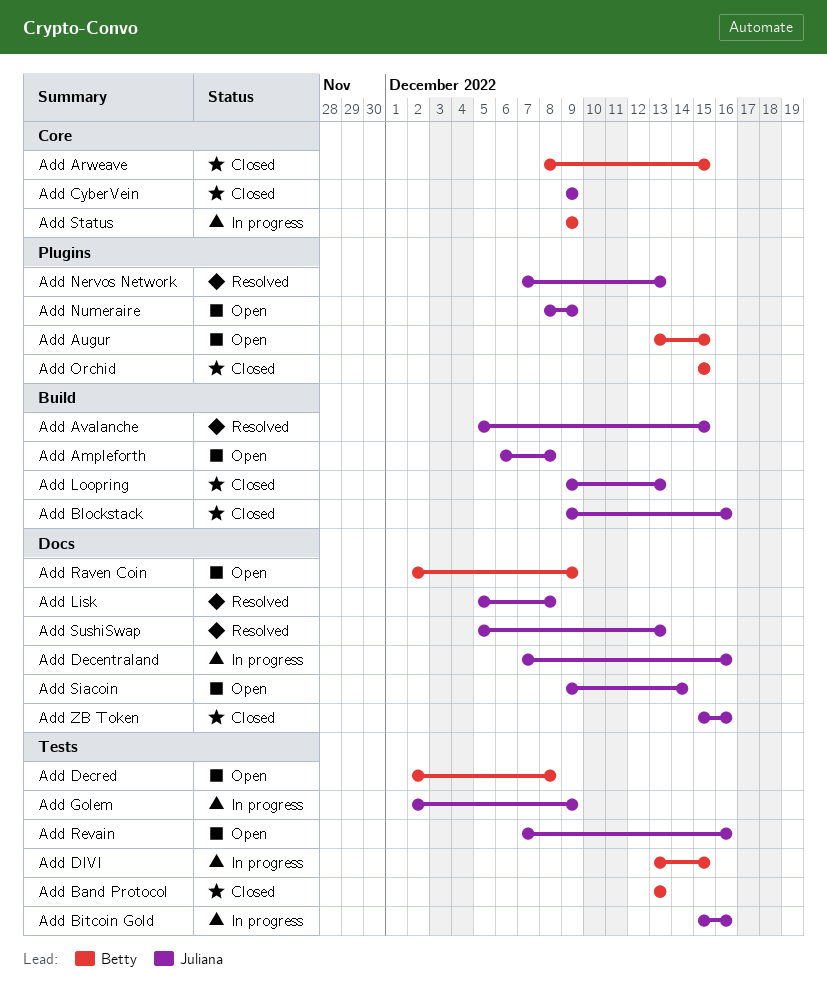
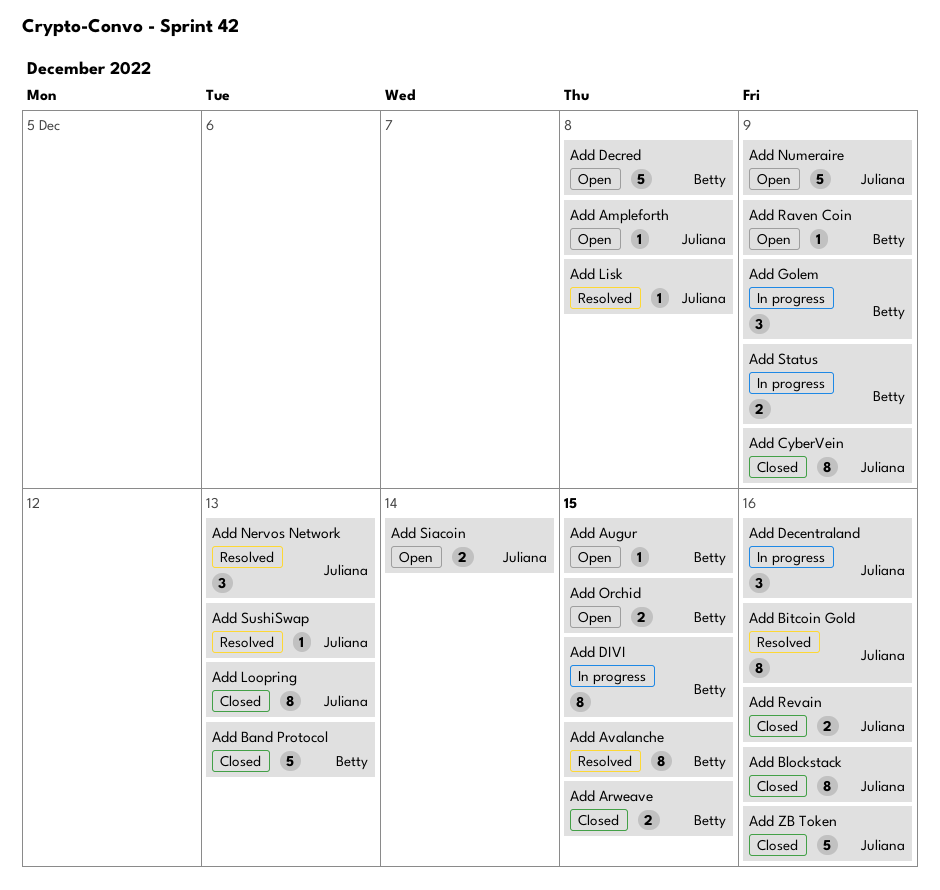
Add Avalanche, owner: Juliana -> Betty
Add Bitcoin Gold, status: In progress -> Resolved
Add Golem, owner: Juliana -> Betty
Add Orchid, status: Closed -> Open
Add Revain, status: Open -> Closed

